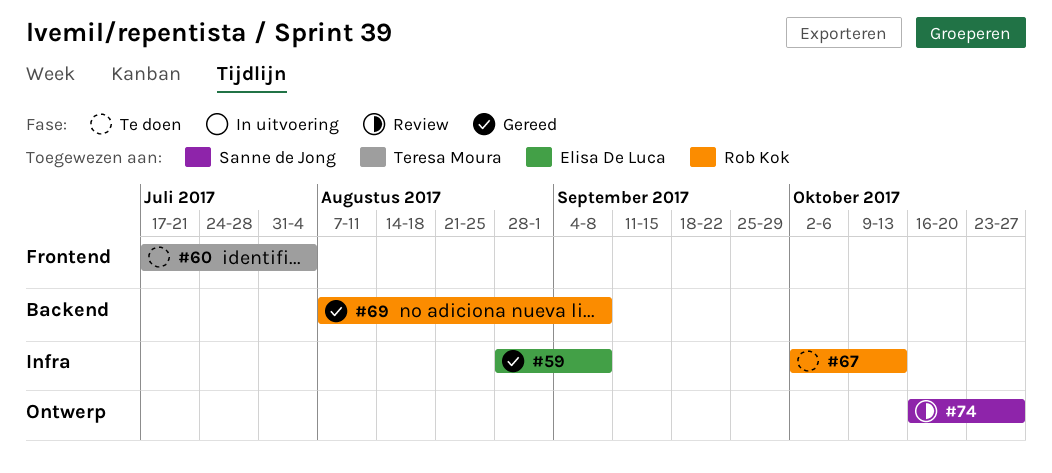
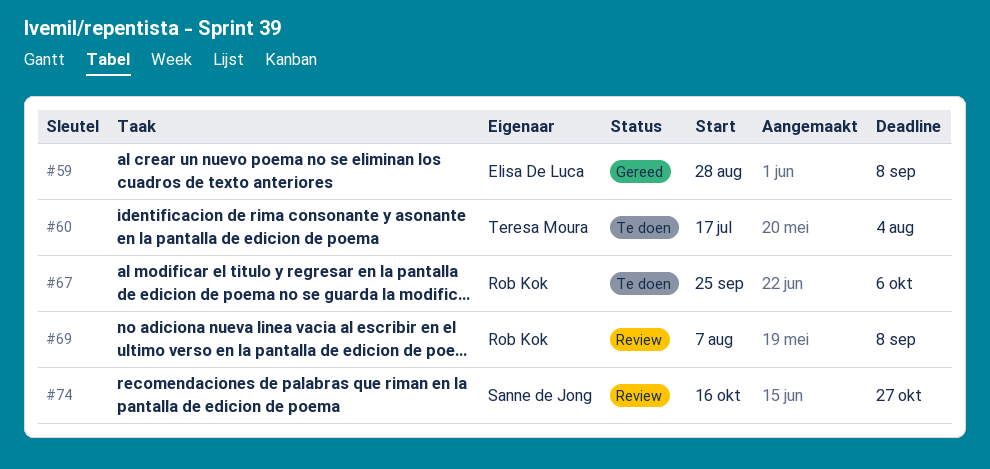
#67, start: Oct 2 -> Sep 25
#67, due: Oct 13 -> Oct 6
#69, status: Gereed -> Review

